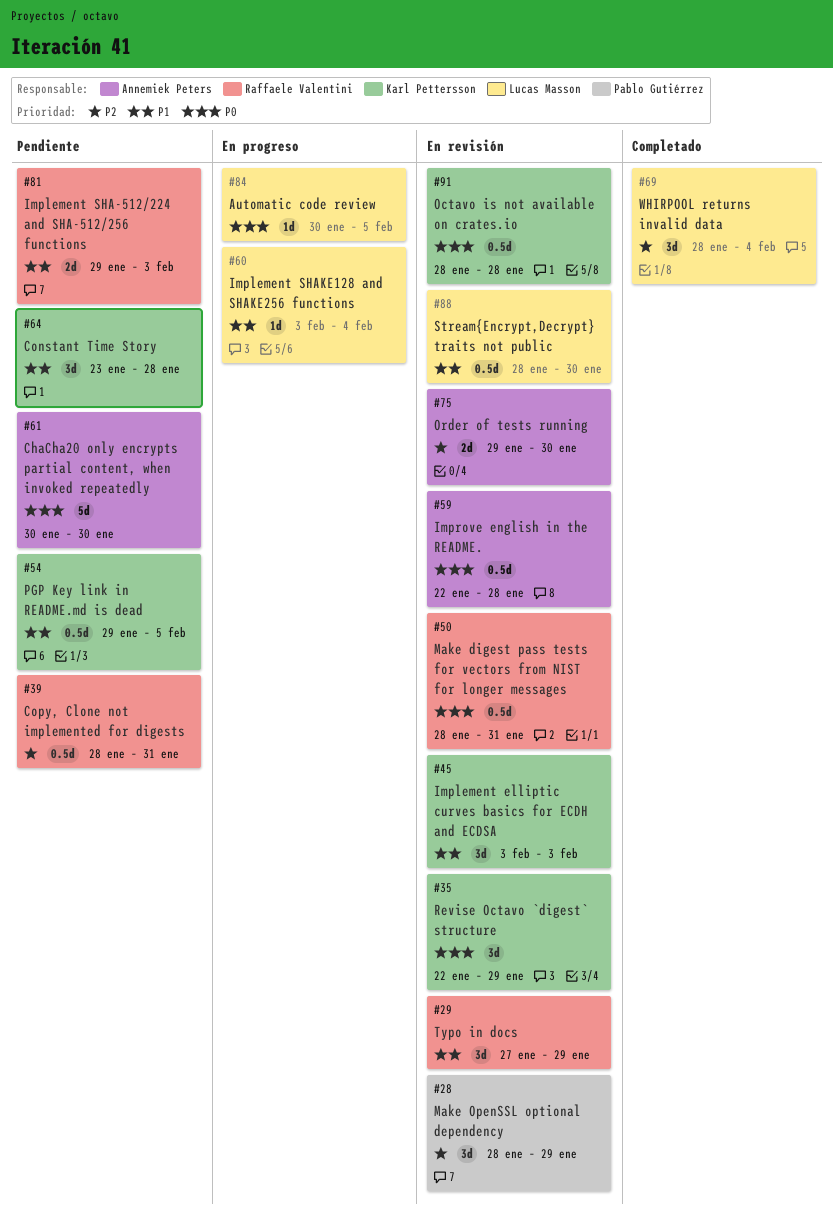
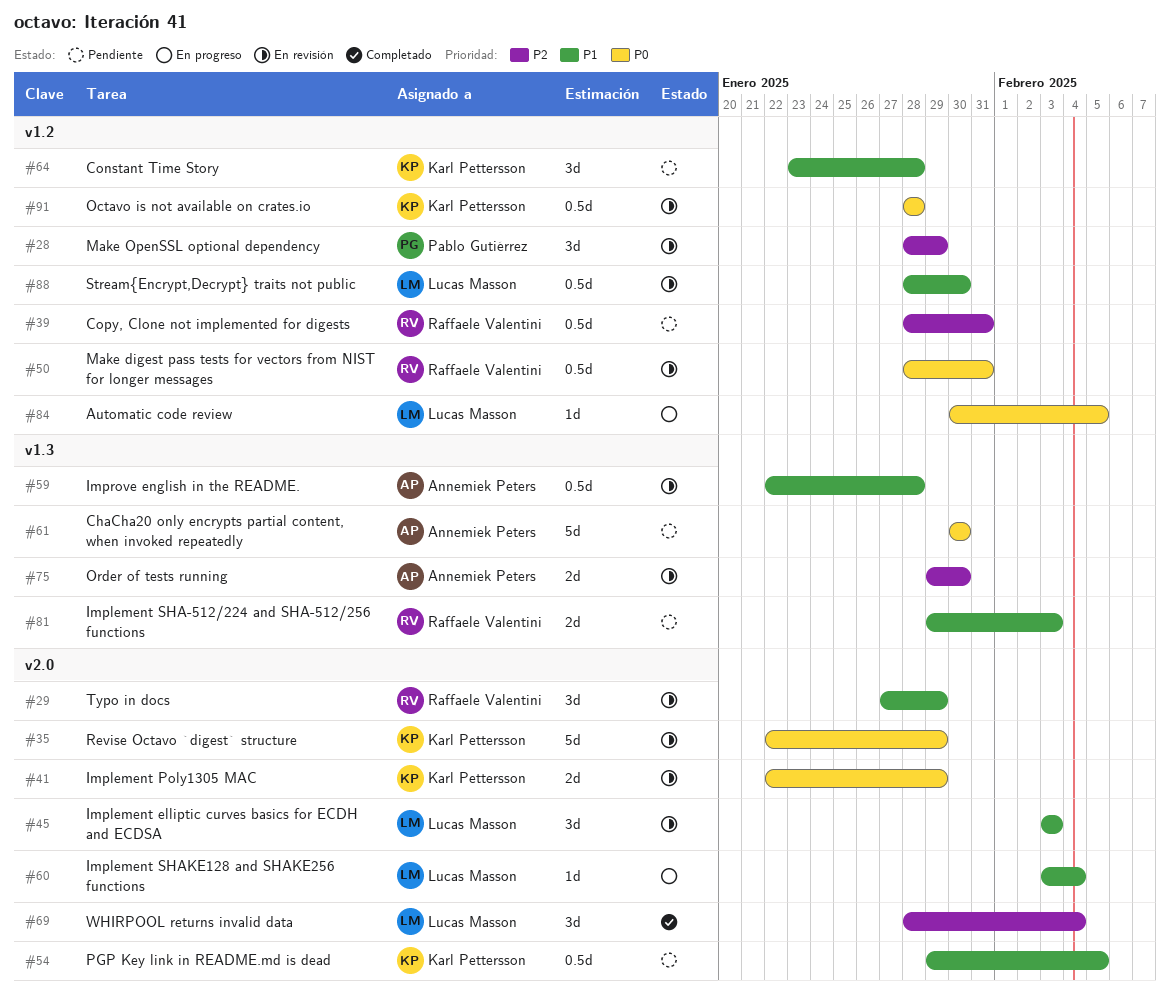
#35, estimate: 3d -> 5d
#41: none -> present
#45, owner: Karl Pettersson -> Lucas Masson
#59, priority: P0 -> P1

